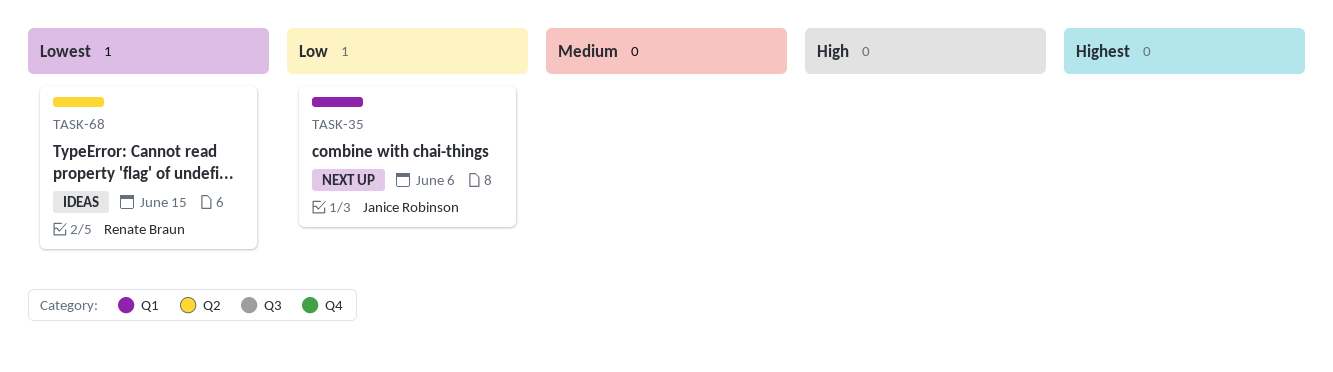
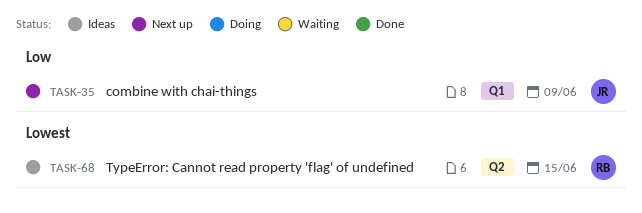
TASK-35, due: Jun 6 -> Jun 9

